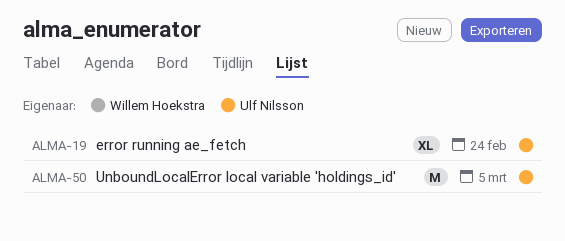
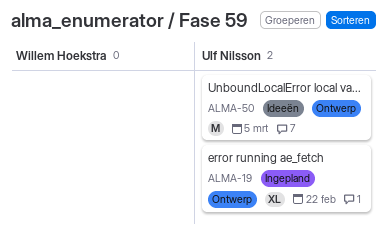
ALMA-19, due: Feb 24 -> Feb 22

